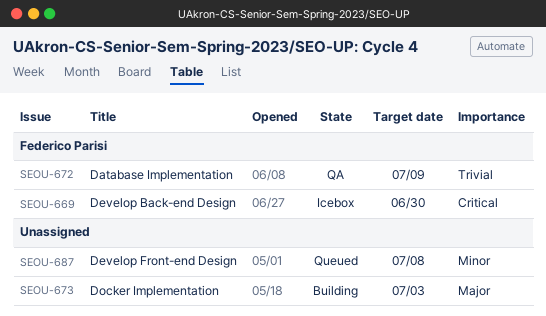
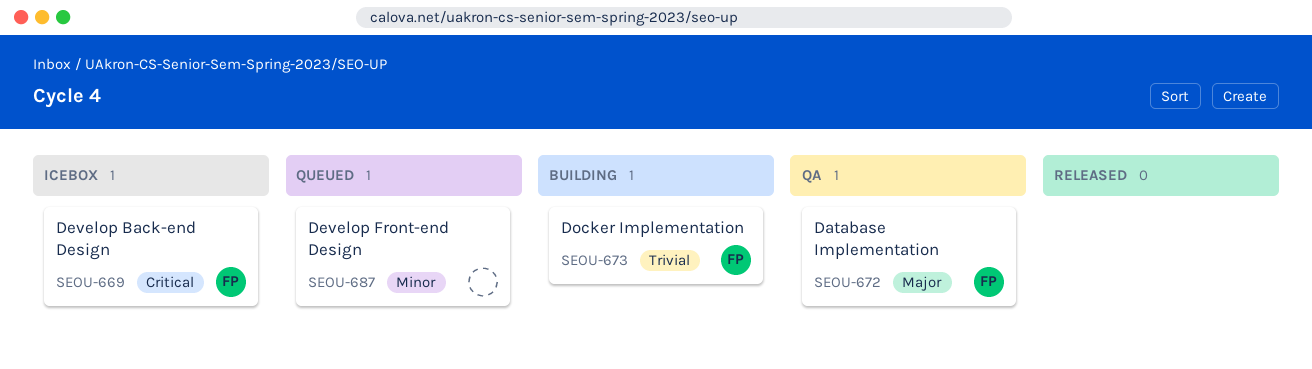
SEOU-672, priority: Trivial -> Major
SEOU-673, owner: none -> Federico Parisi
SEOU-673, priority: Major -> Trivial

